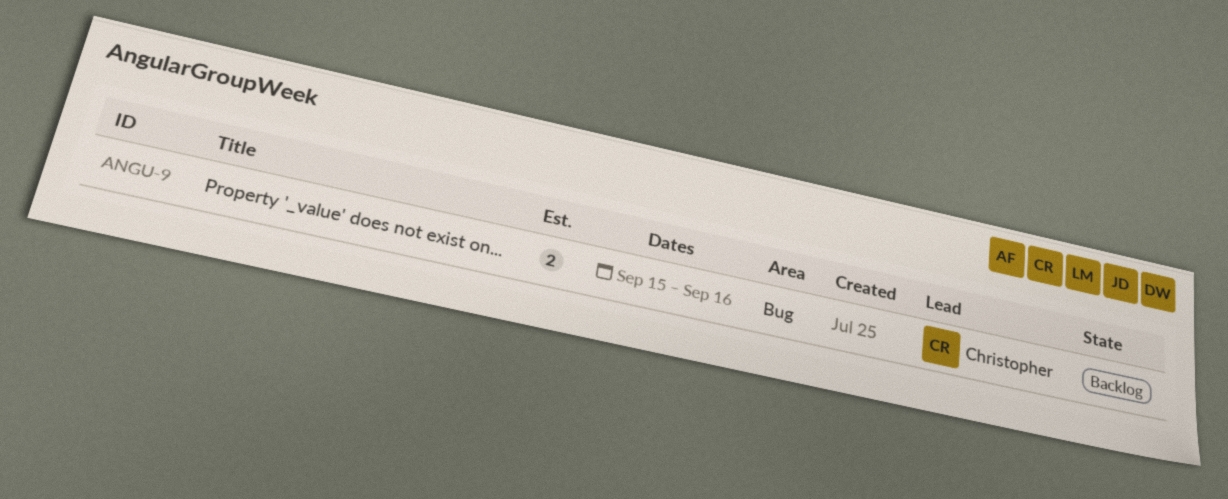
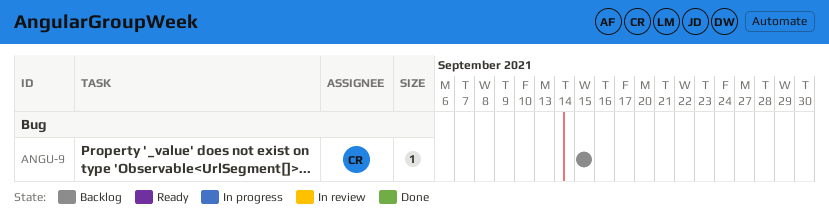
ANGU-9, estimate: 2 -> 1
ANGU-9, due: Sep 16 -> Sep 15

